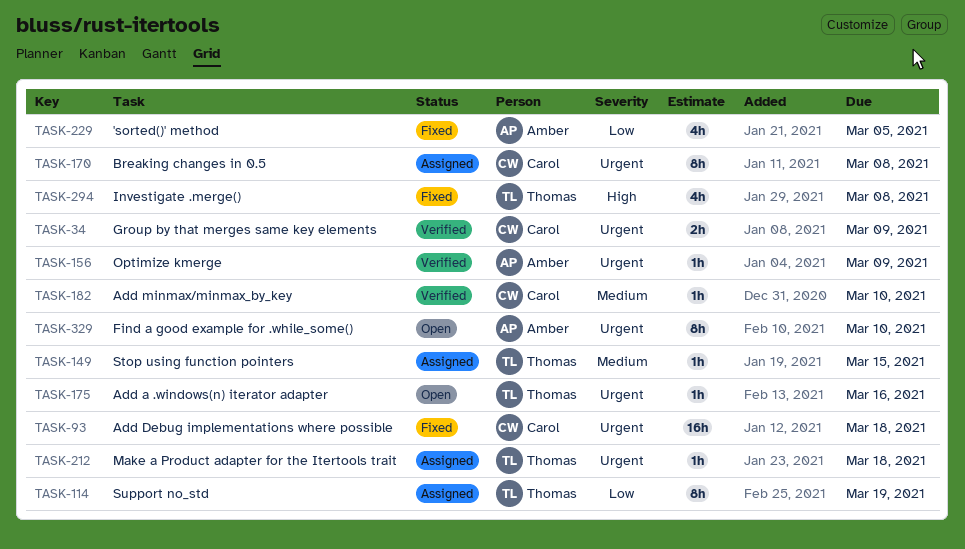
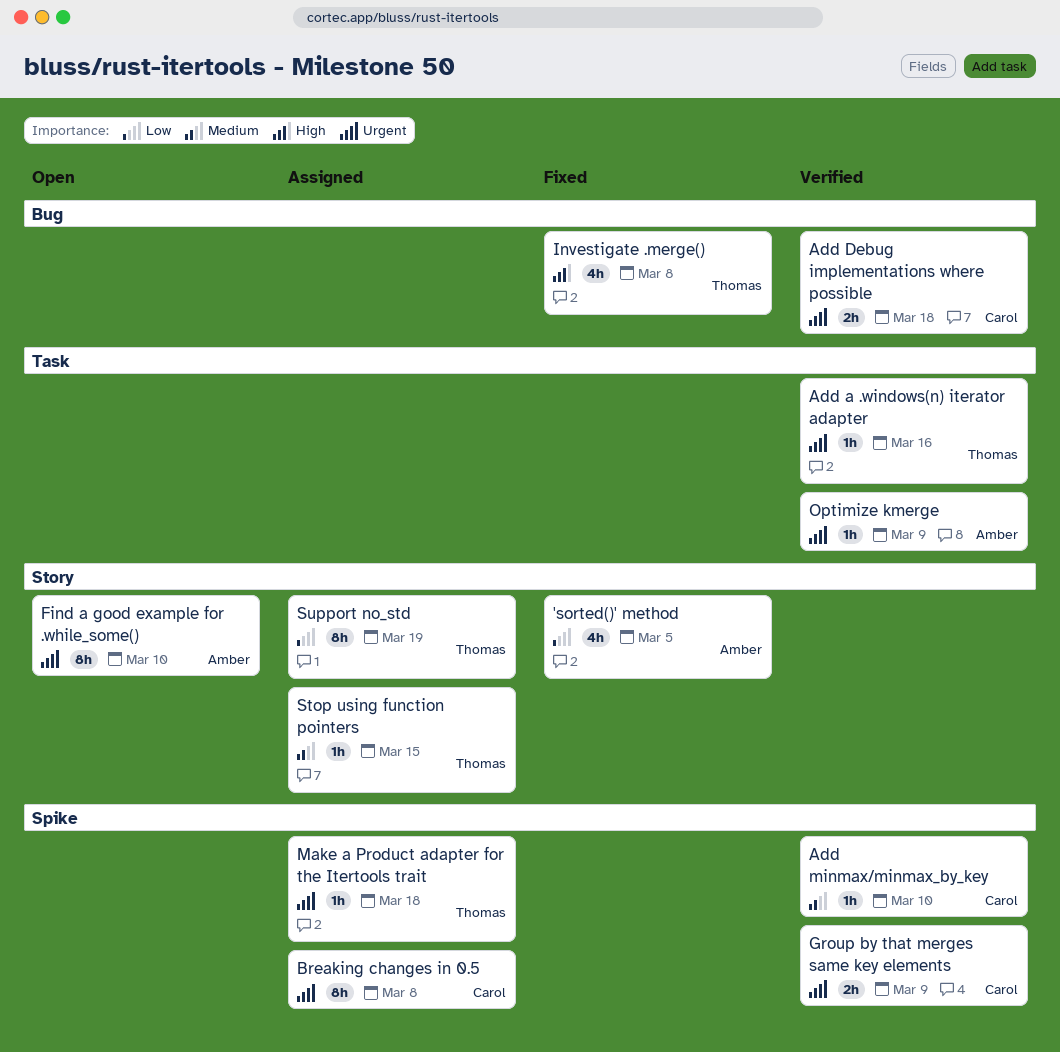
Add a .windows(n) iterator adapter, status: Open -> Verified
Add Debug implementations where possible, status: Fixed -> Verified
Add Debug implementations where possible, estimate: 16h -> 2h

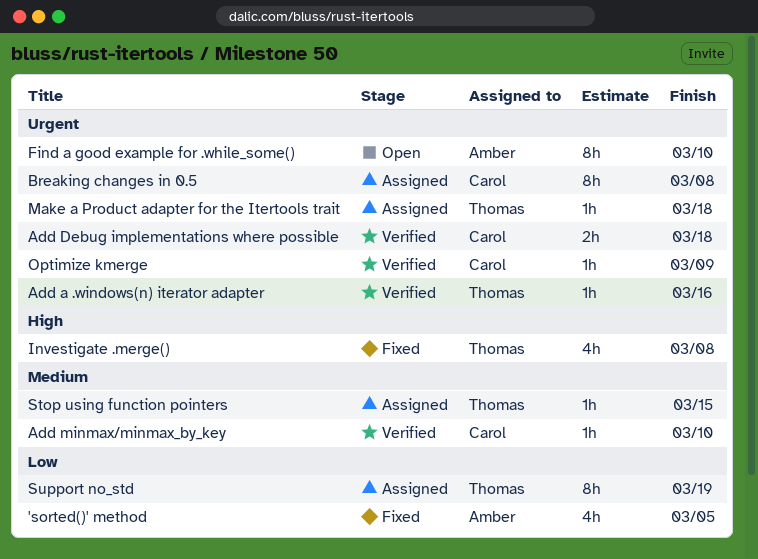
Group by that merges same key elements: present -> none
Optimize kmerge, owner: Amber -> Carol

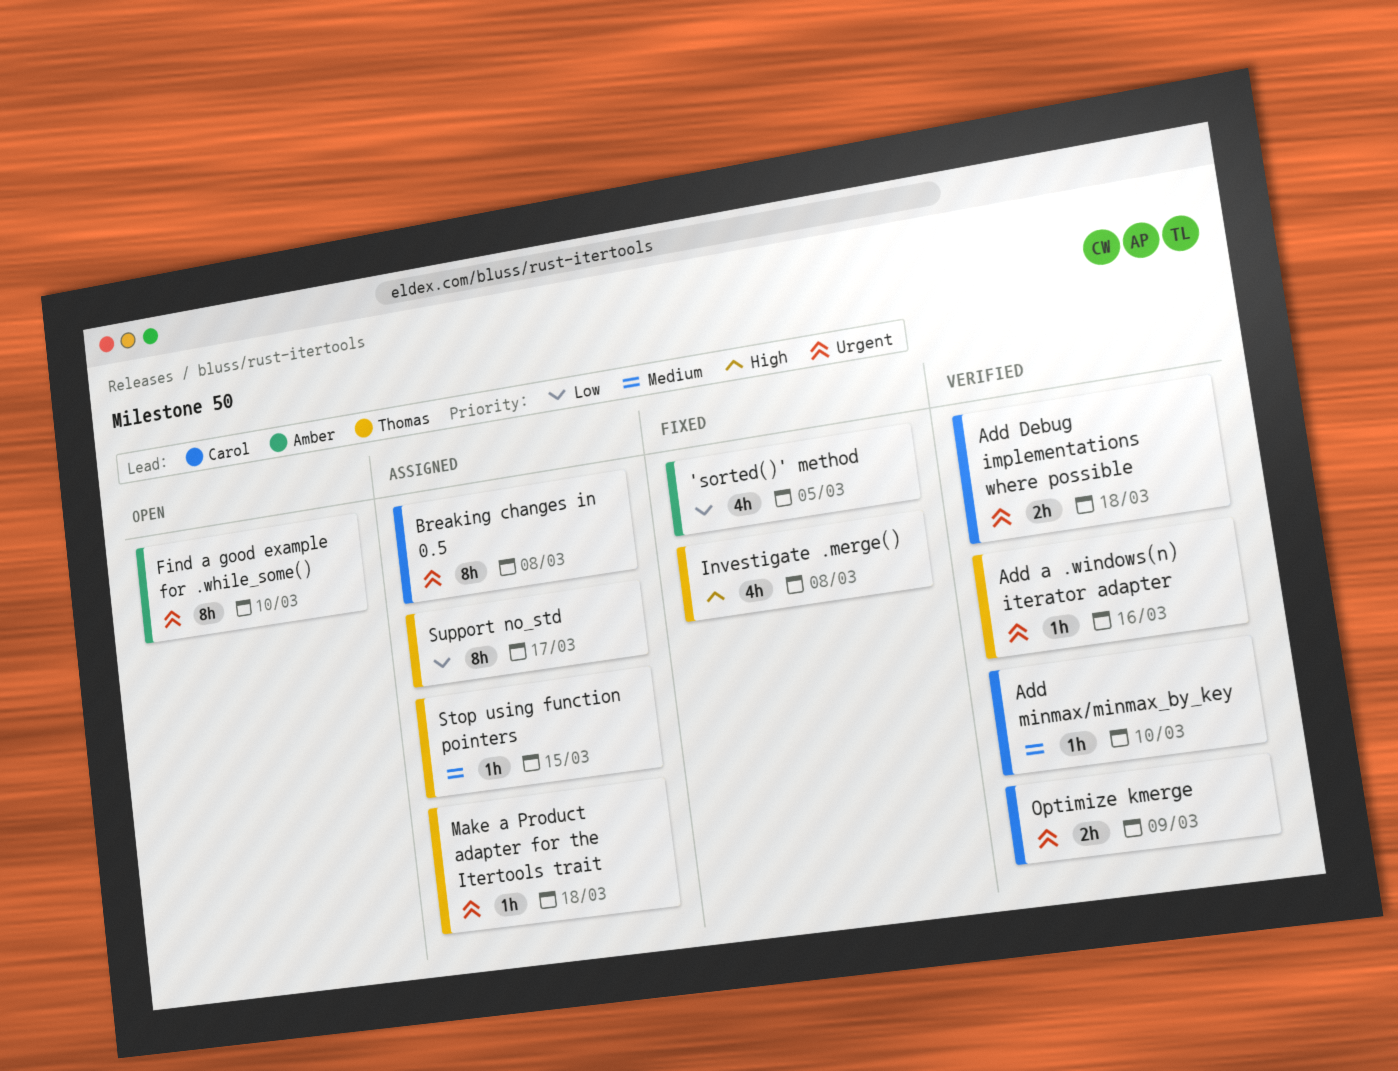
Optimize kmerge, estimate: 1h -> 2h
Support no_std, due: Mar 19 -> Mar 17

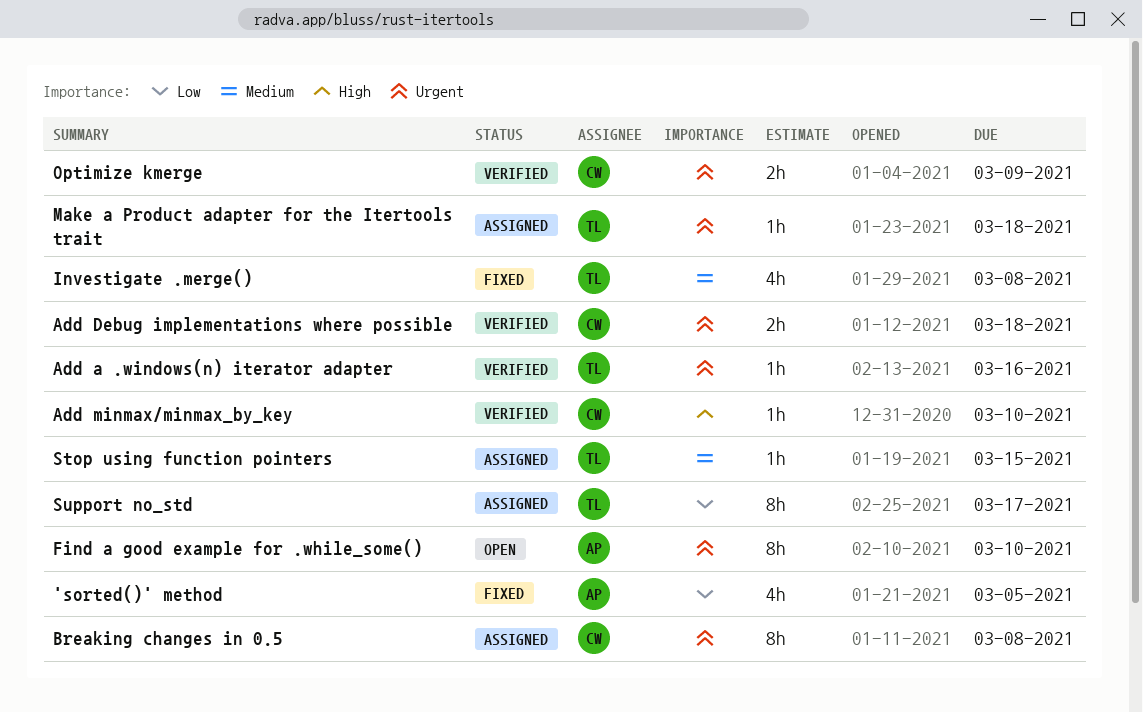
Add minmax/minmax_by_key, priority: Medium -> High
Investigate .merge(), priority: High -> Medium

